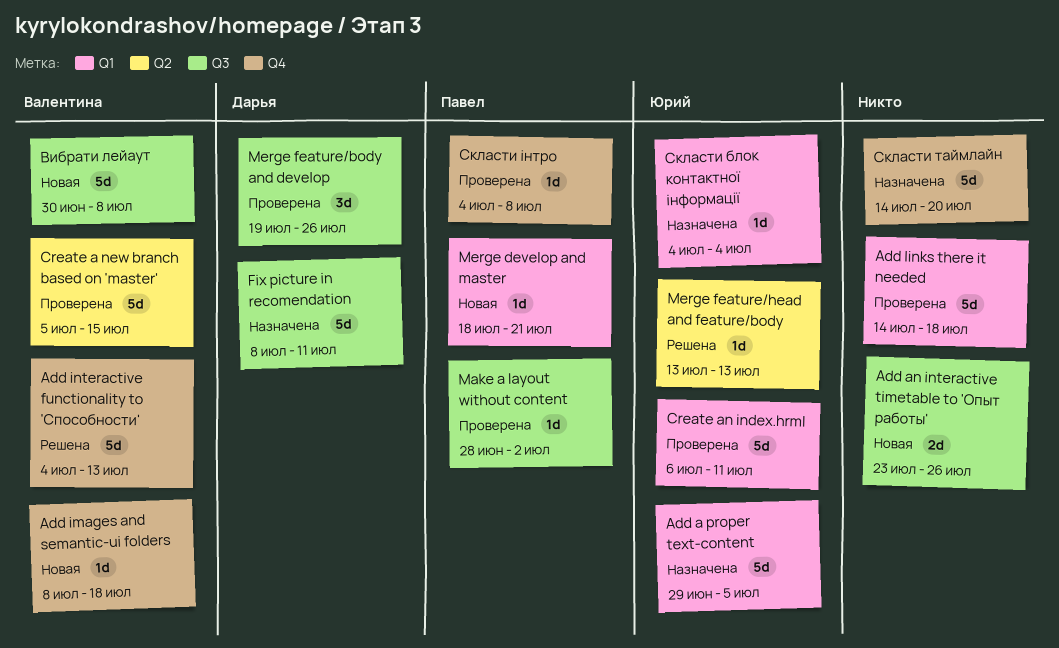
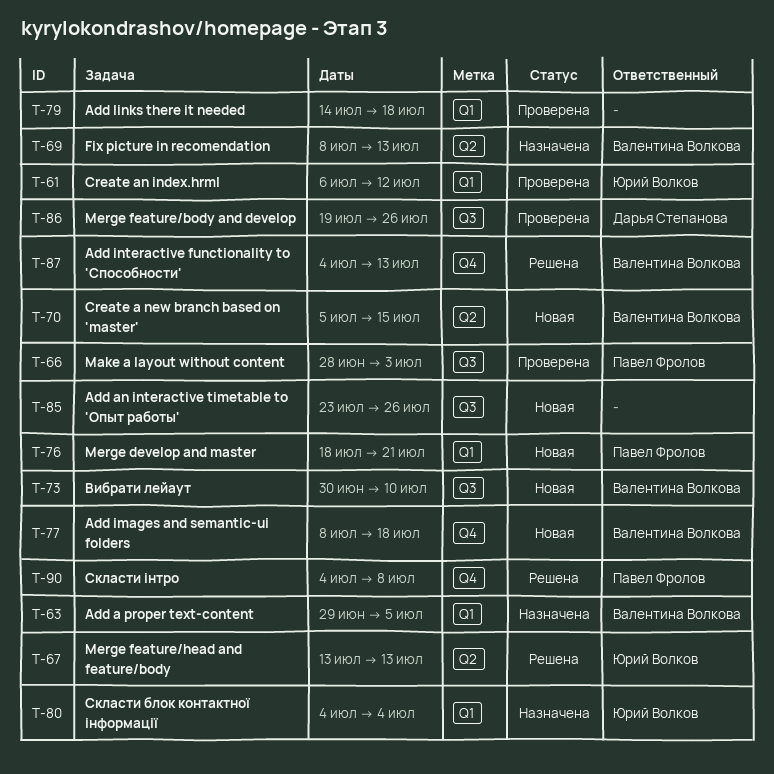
Add a proper text-content, owner: Юрий Волков -> Валентина Волкова
Create a new branch based on 'master', status: Проверена -> Новая
Create an index.hrml, due: Jul 11 -> Jul 12
Fix picture in recomendation, owner: Дарья Степанова -> Валентина Волкова
Fix picture in recomendation, label: Q3 -> Q2
Fix picture in recomendation, due: Jul 11 -> Jul 13
Make a layout without content, due: Jul 2 -> Jul 3
Вибрати лейаут, due: Jul 8 -> Jul 10
Скласти таймлайн: present -> none
Скласти інтро, status: Проверена -> Решена

